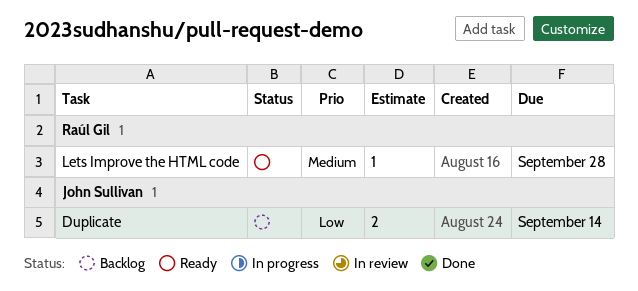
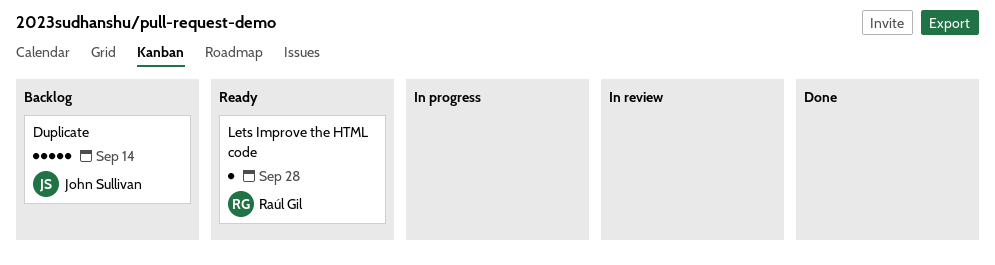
Duplicate, estimate: 2 -> 5

